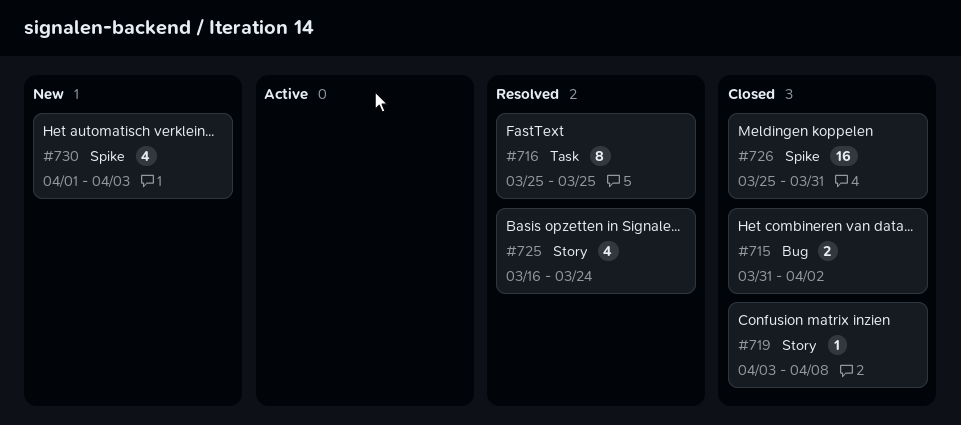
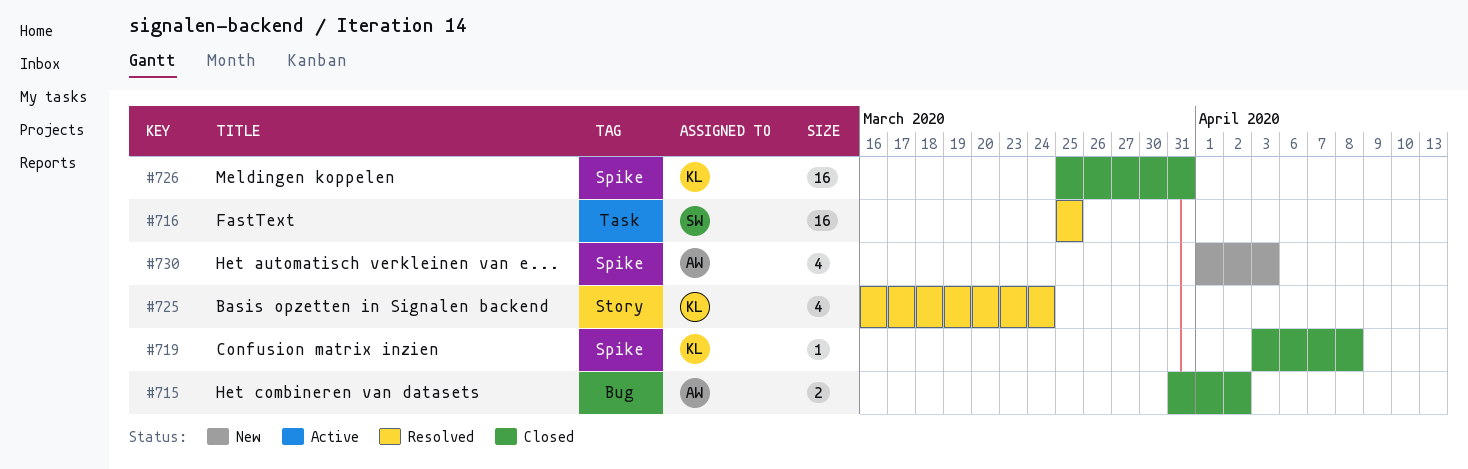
#716, estimate: 8 -> 16
#719, label: Story -> Spike

